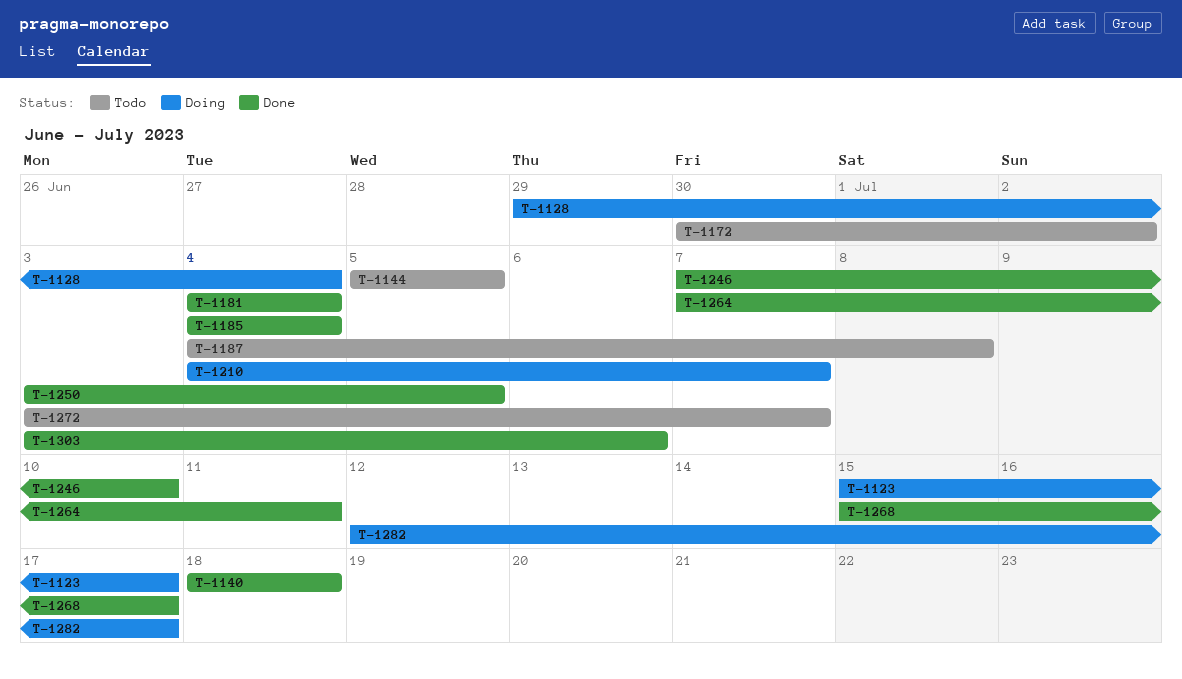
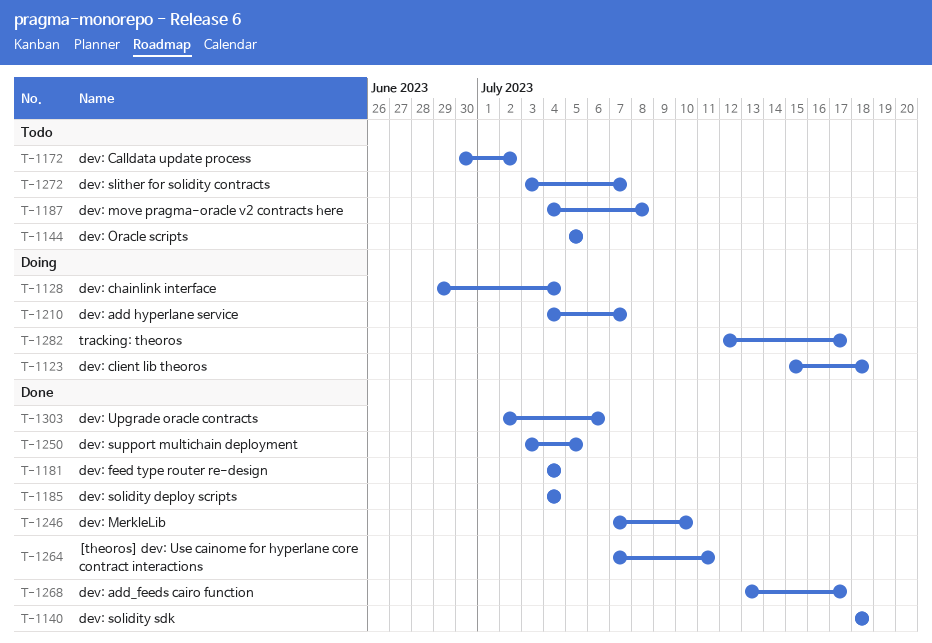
T-1123, due: Jul 17 -> Jul 18
T-1268, start: Jul 15 -> Jul 13
T-1303, start: Jul 3 -> Jul 2

